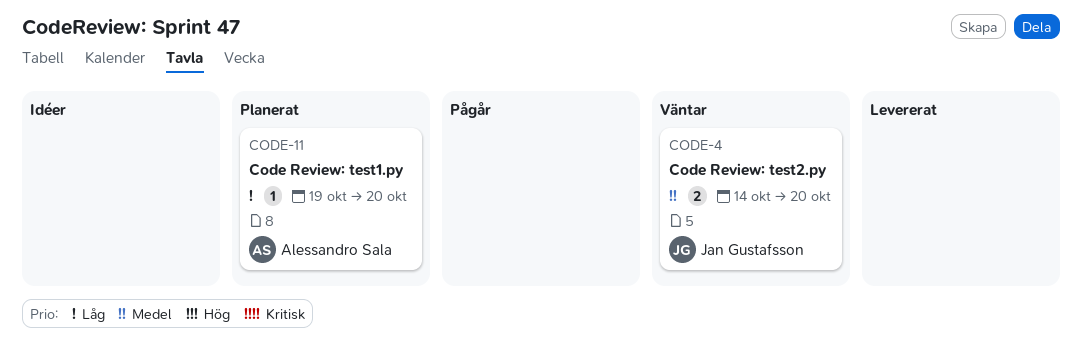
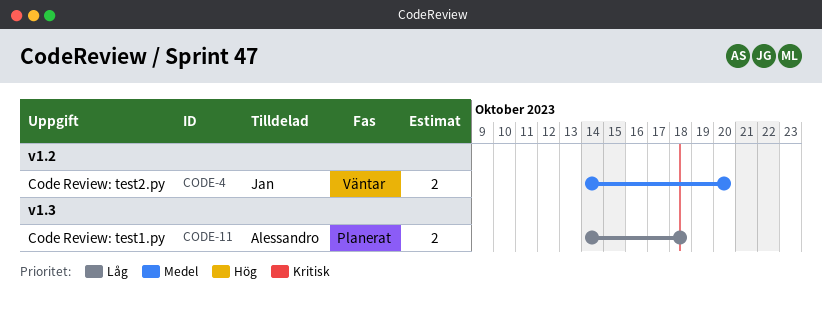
CODE-11, estimate: 1 -> 2
CODE-11, start: Oct 19 -> Oct 14
CODE-11, due: Oct 20 -> Oct 18

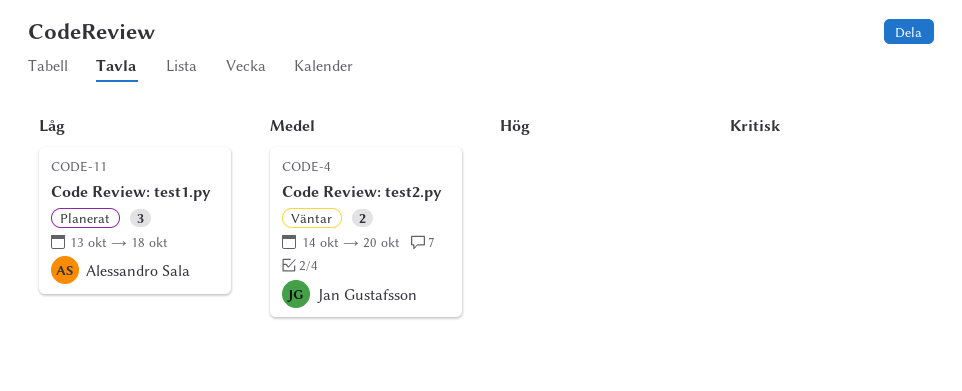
CODE-11, estimate: 2 -> 3
CODE-11, start: Oct 14 -> Oct 13

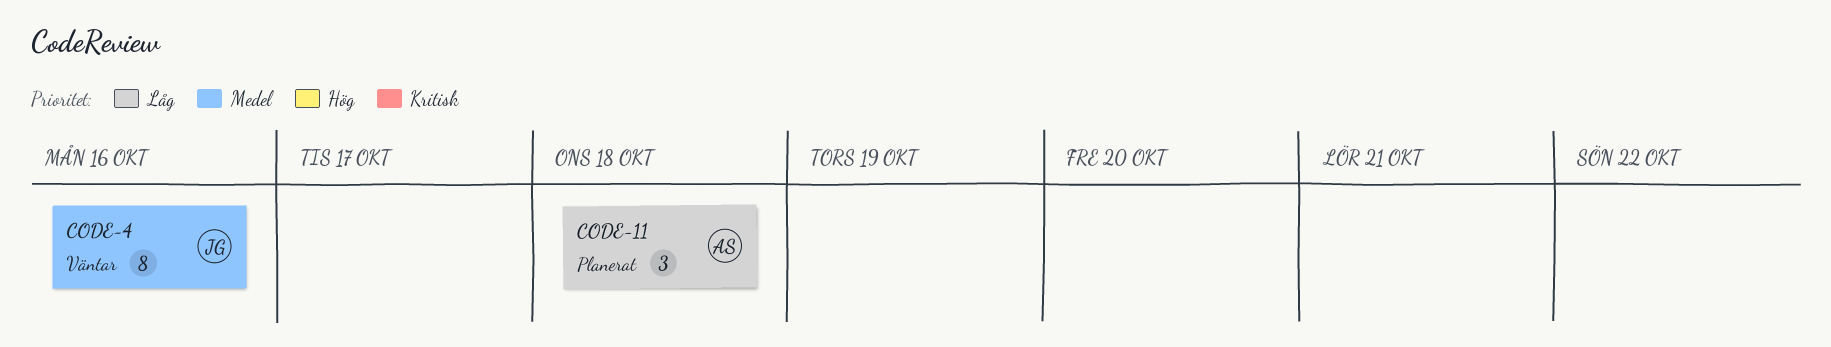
CODE-4, estimate: 2 -> 8
CODE-4, due: Oct 20 -> Oct 16

